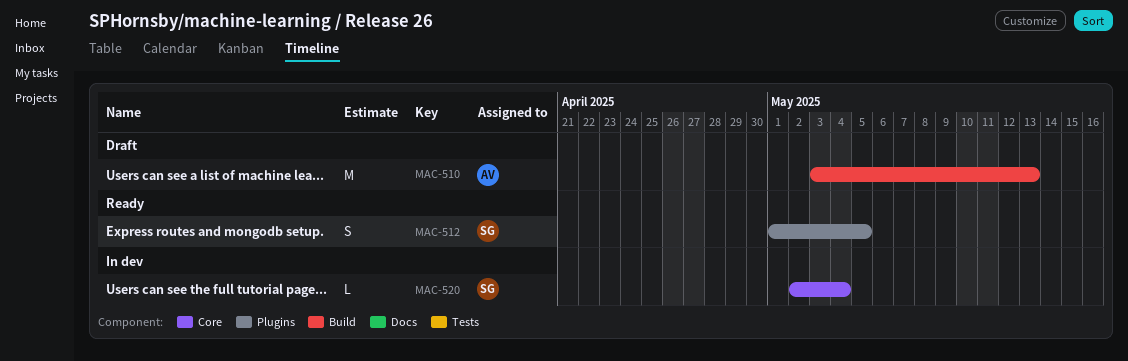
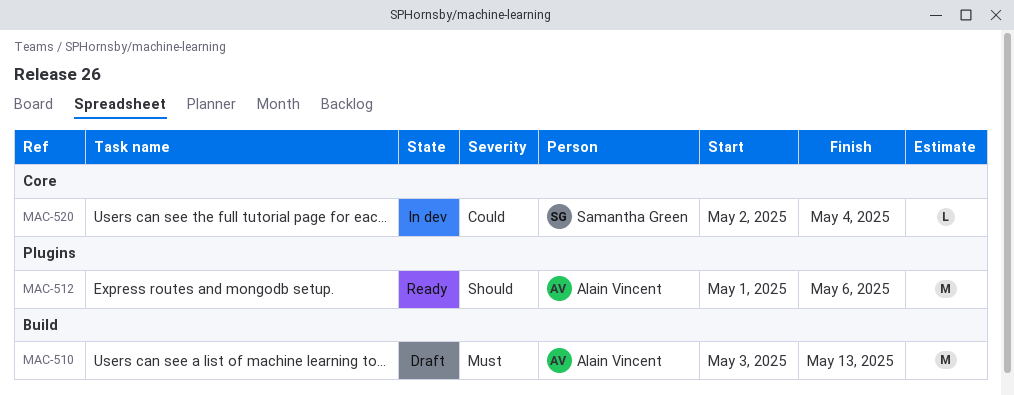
MAC-512, owner: Samantha Green -> Alain Vincent
MAC-512, estimate: S -> M
MAC-512, due: May 5 -> May 6

